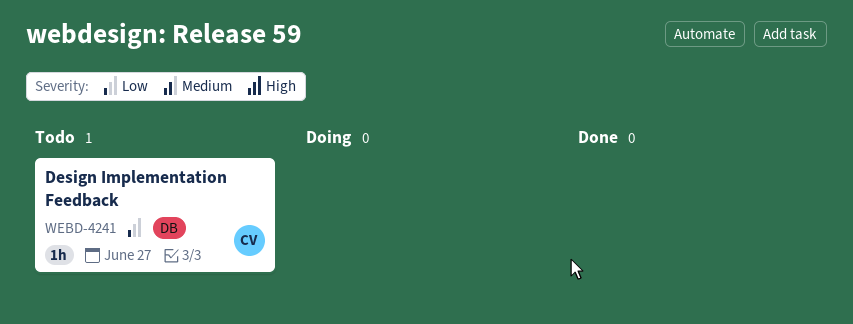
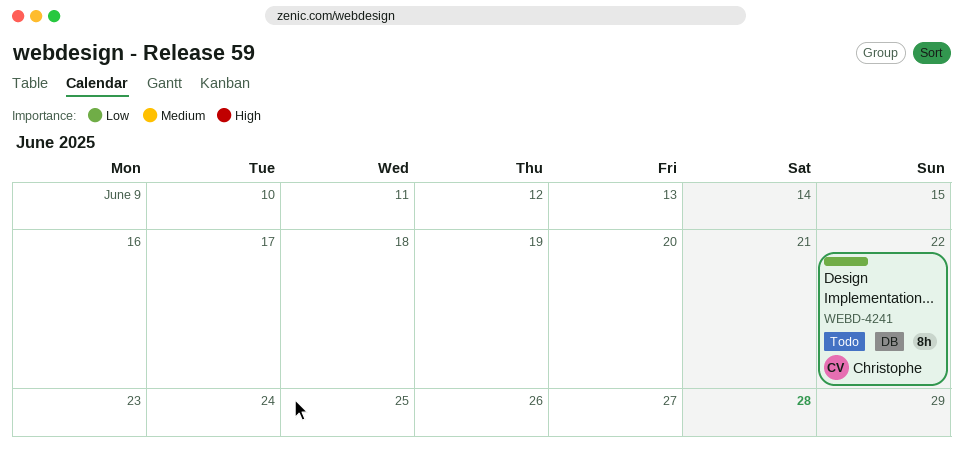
WEBD-4241, estimate: 1h -> 8h
WEBD-4241, due: Jun 27 -> Jun 22

